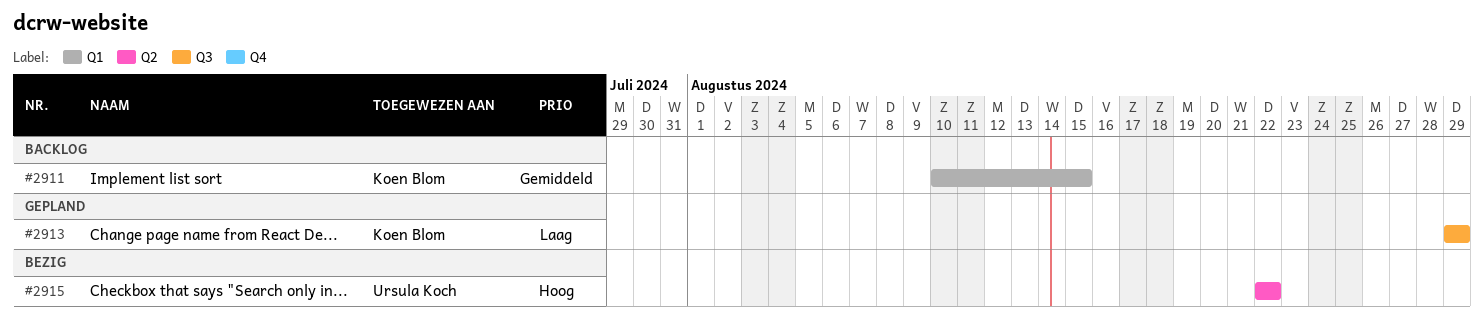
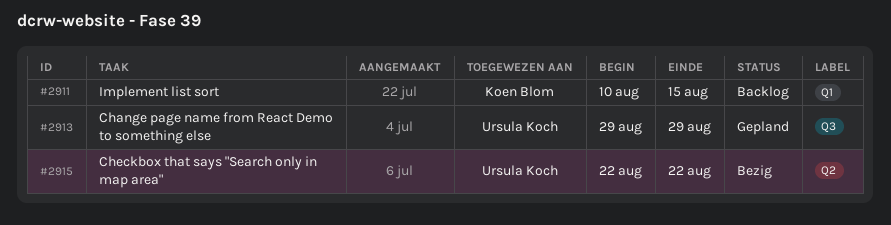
#2913, owner: Koen Blom -> Ursula Koch

